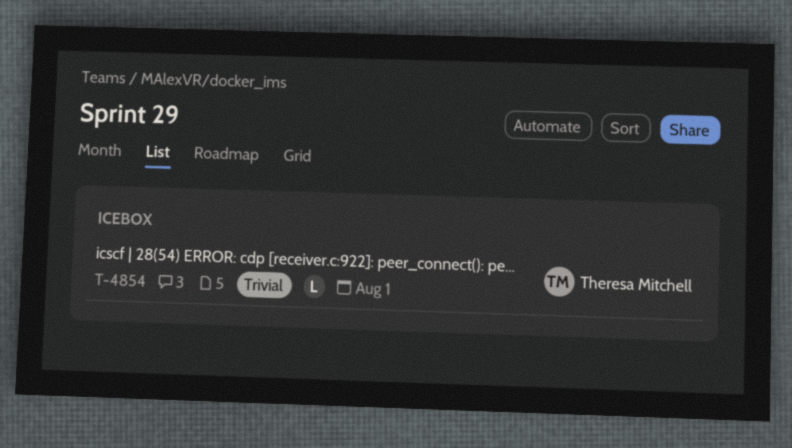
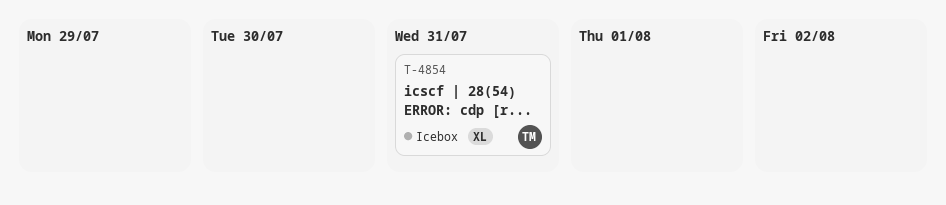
T-4854, estimate: L -> XL
T-4854, due: Aug 1 -> Jul 31

